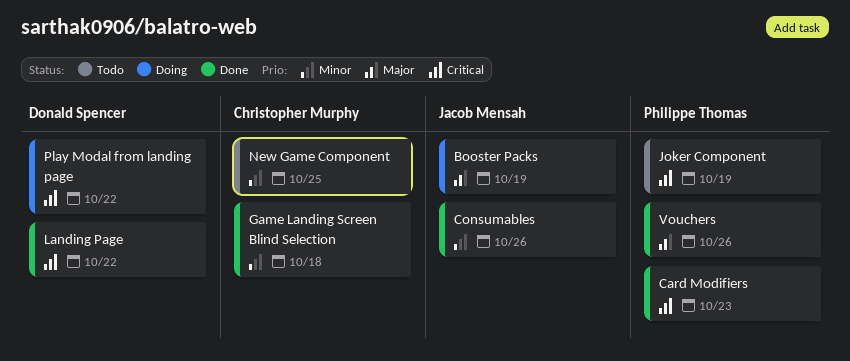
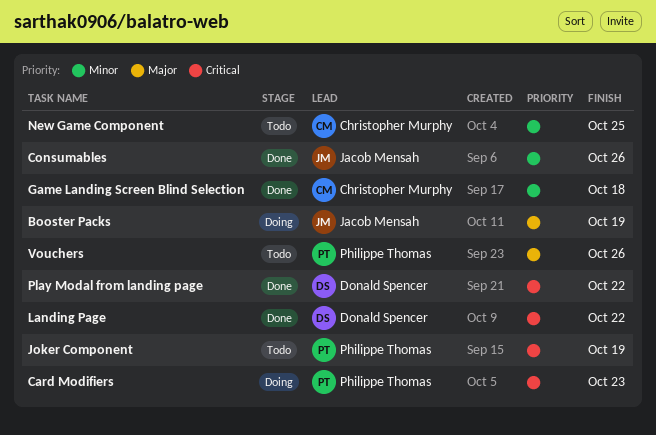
Card Modifiers, status: Done -> Doing
Play Modal from landing page, status: Doing -> Done
Vouchers, status: Done -> Todo

